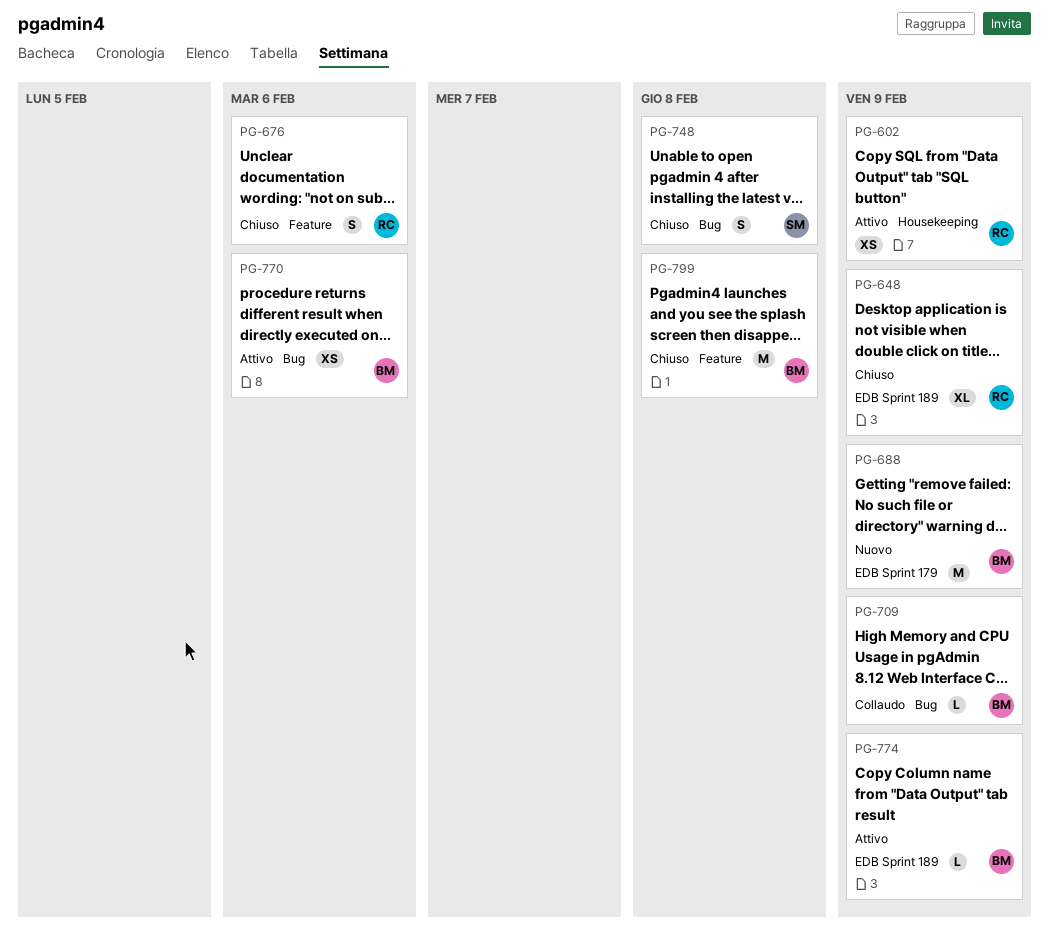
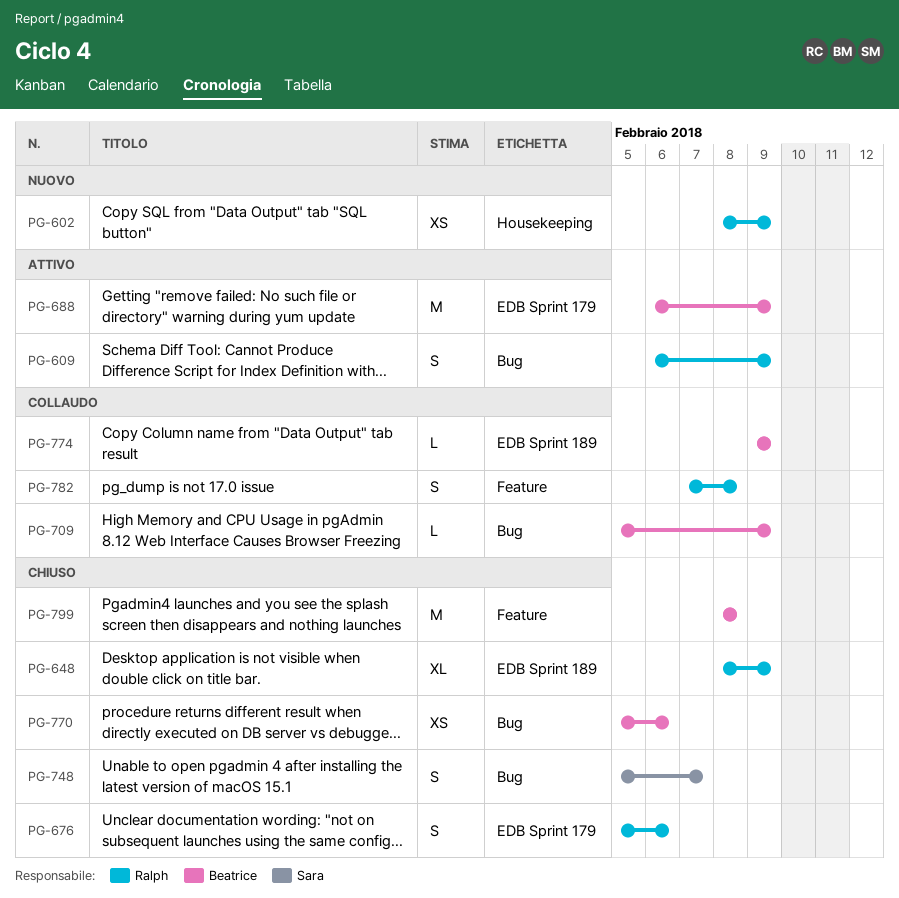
PG-602, status: Attivo -> Nuovo
PG-609: none -> present
PG-676, label: Feature -> EDB Sprint 179
PG-688, status: Nuovo -> Attivo
PG-748, due: Feb 8 -> Feb 7
PG-770, status: Attivo -> Chiuso
PG-774, status: Attivo -> Collaudo
PG-782: none -> present

